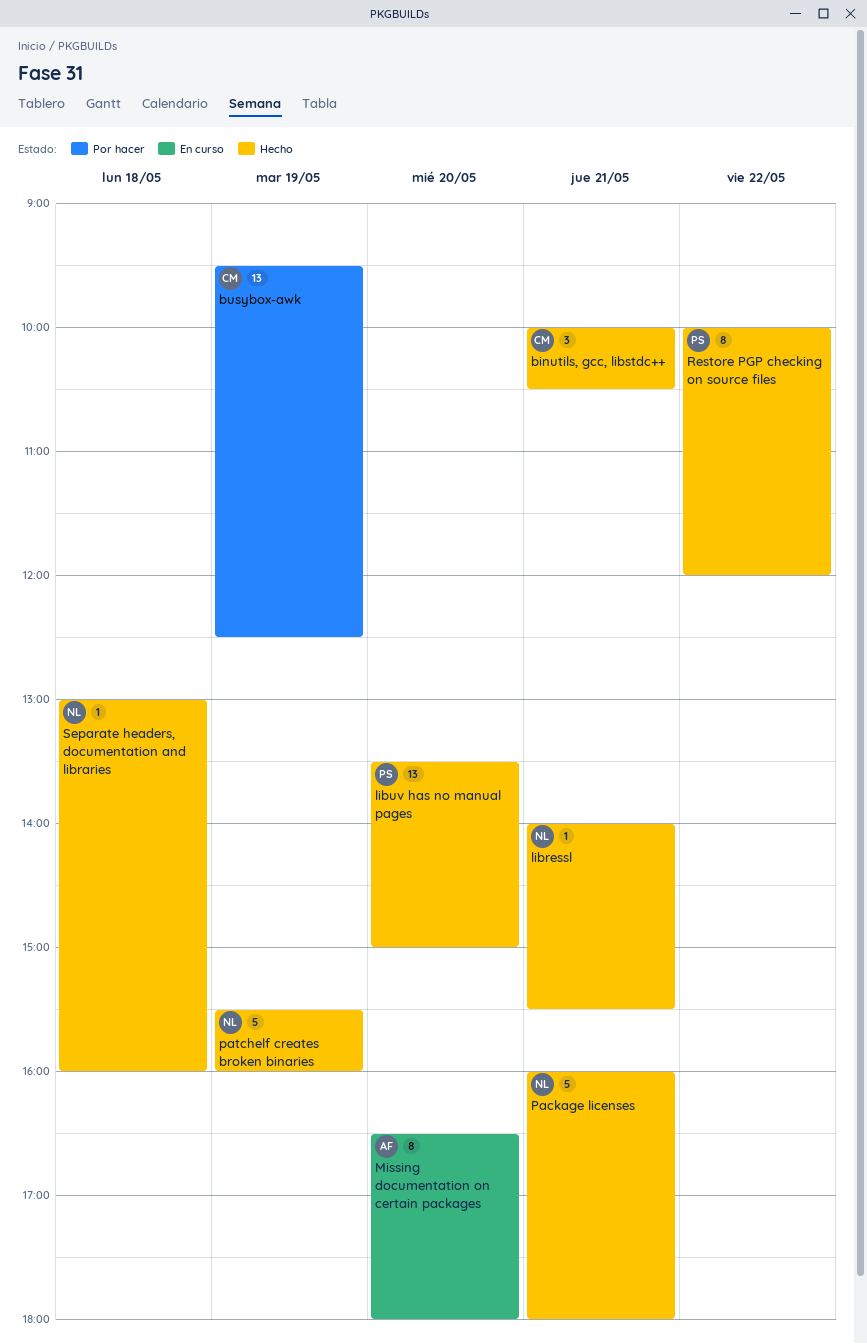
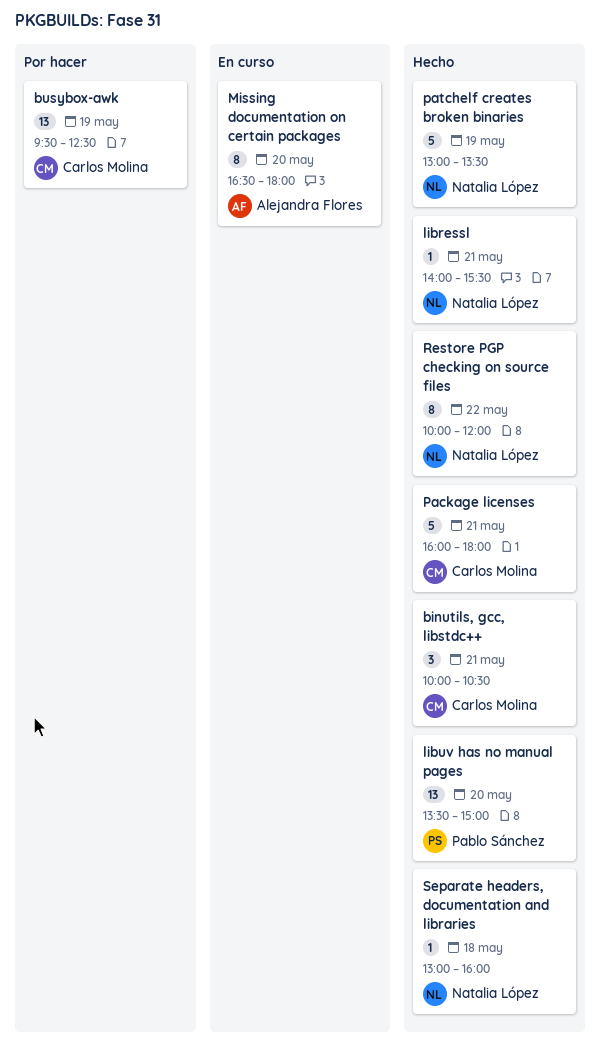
Package licenses, owner: Natalia López -> Carlos Molina
patchelf creates broken binaries, begins: 15:30 -> 13:00
patchelf creates broken binaries, ends: 16:00 -> 13:30
Restore PGP checking on source files, owner: Pablo Sánchez -> Natalia López

